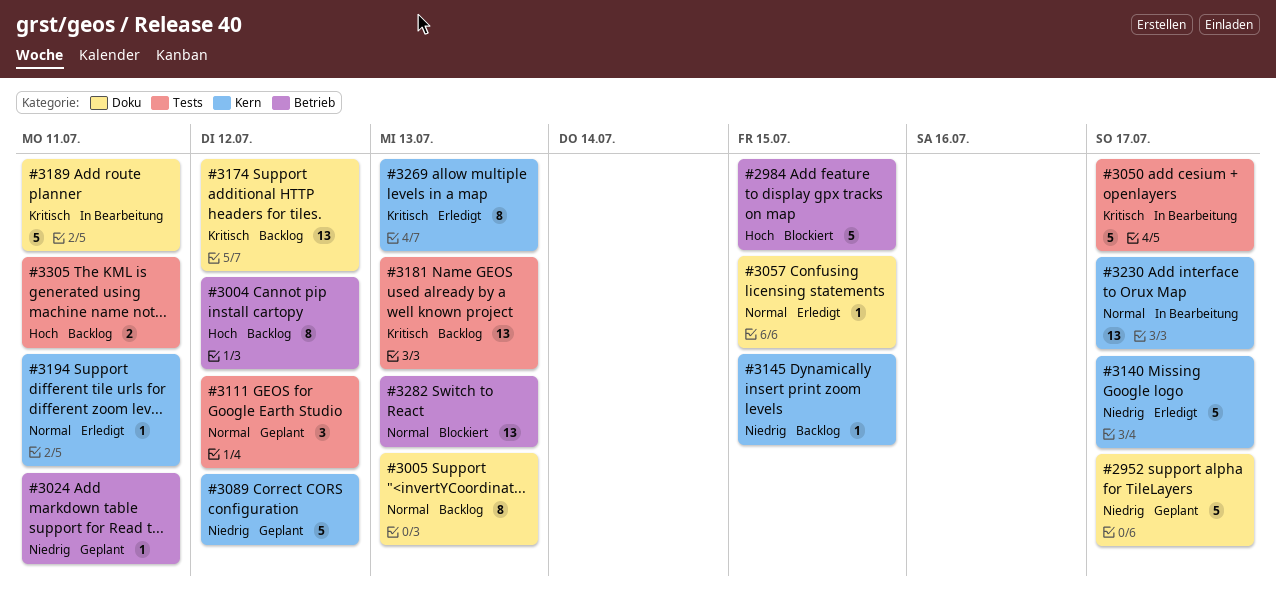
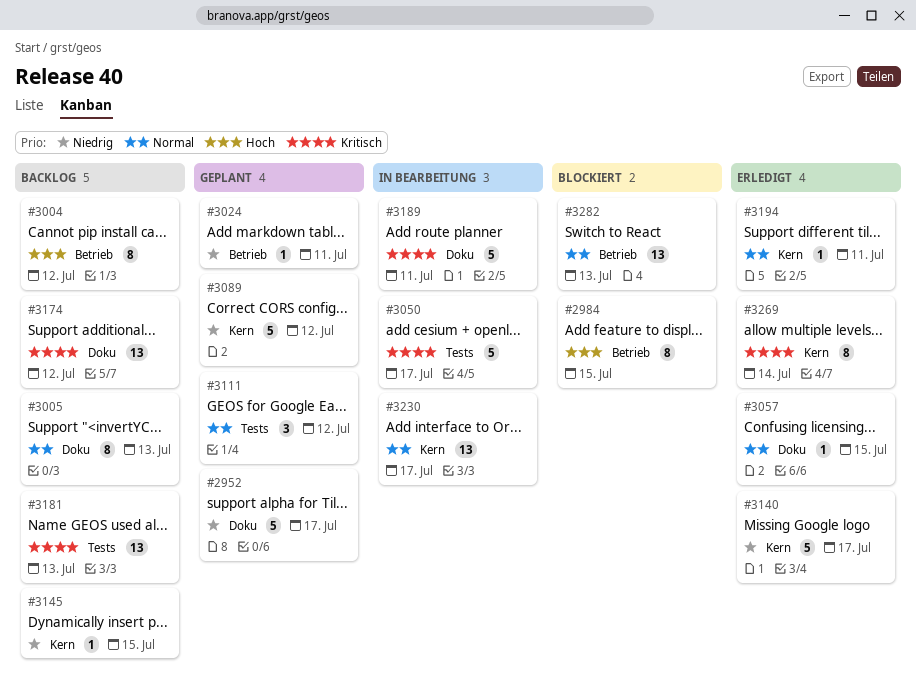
#2984, estimate: 5 -> 8
#3269, due: Jul 13 -> Jul 14
#3305: present -> none

